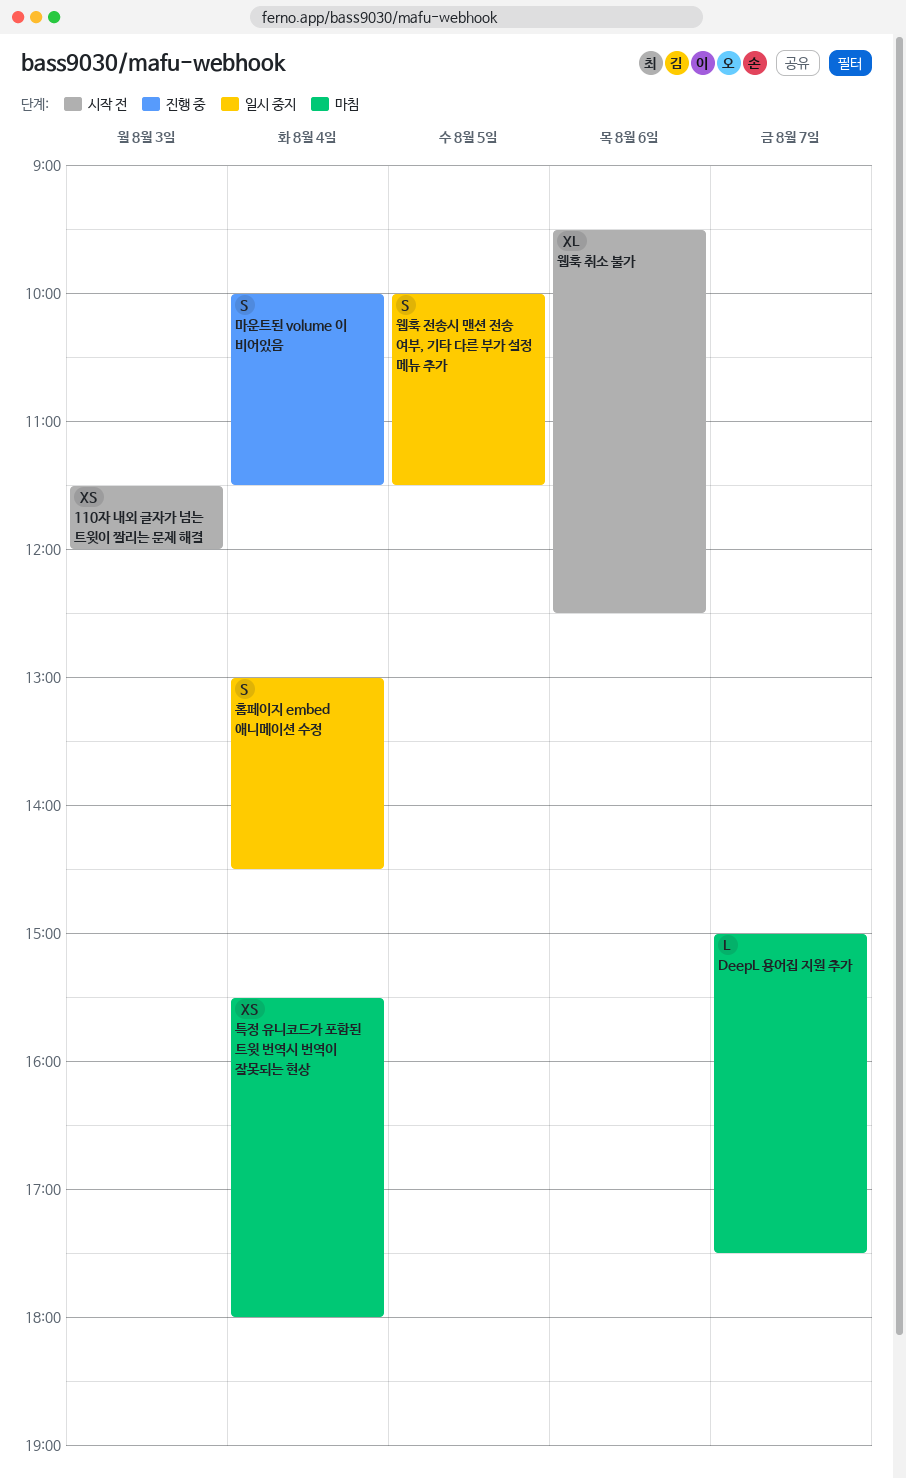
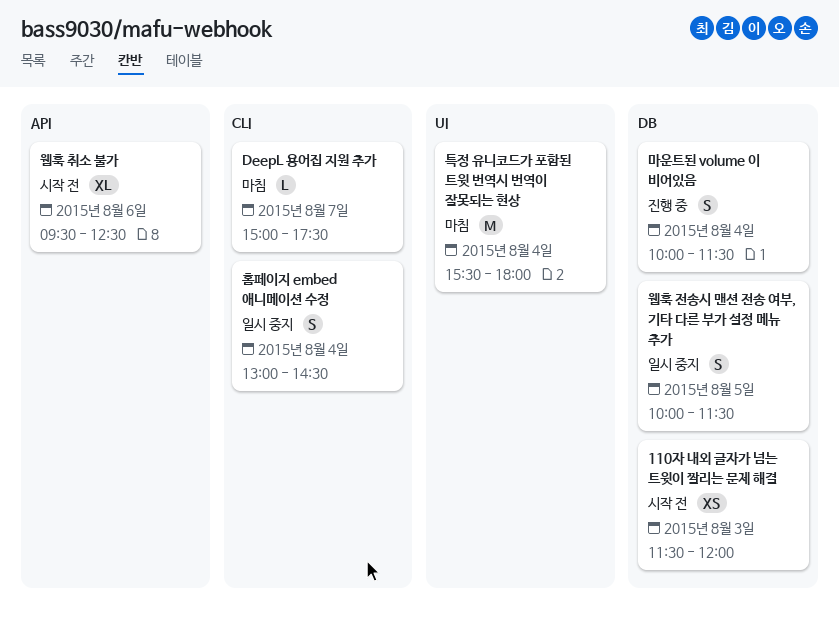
특정 유니코드가 포함된 트윗 번역시 번역이 잘못되는 현상, estimate: XS -> M

